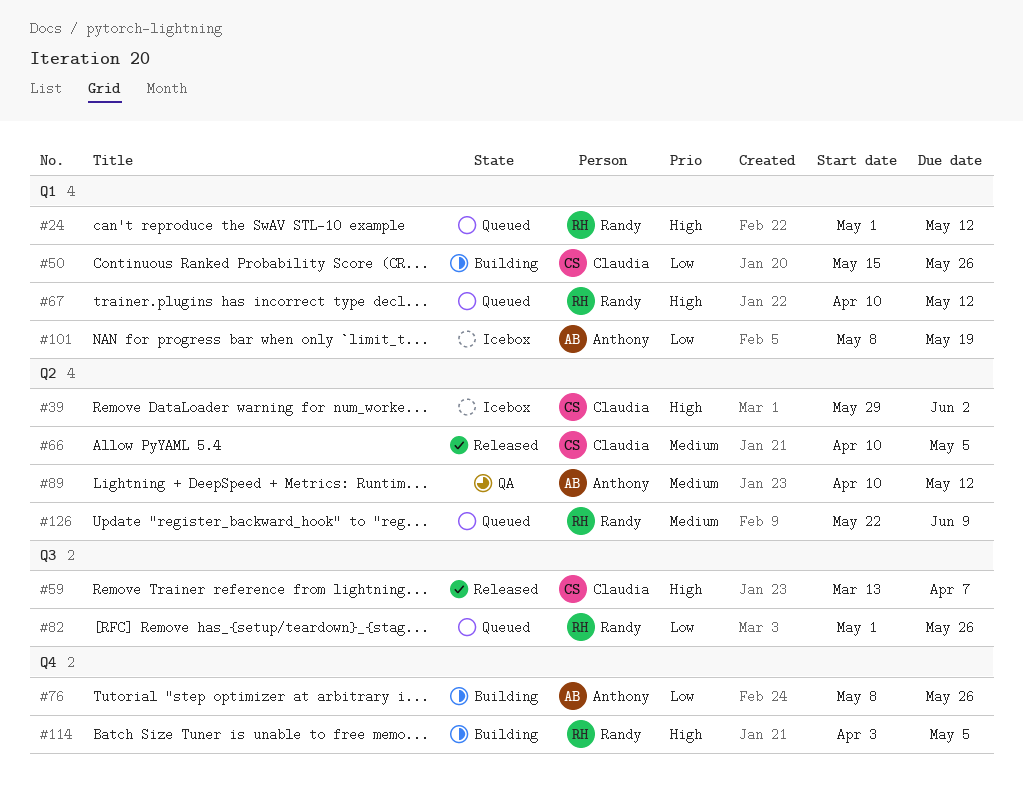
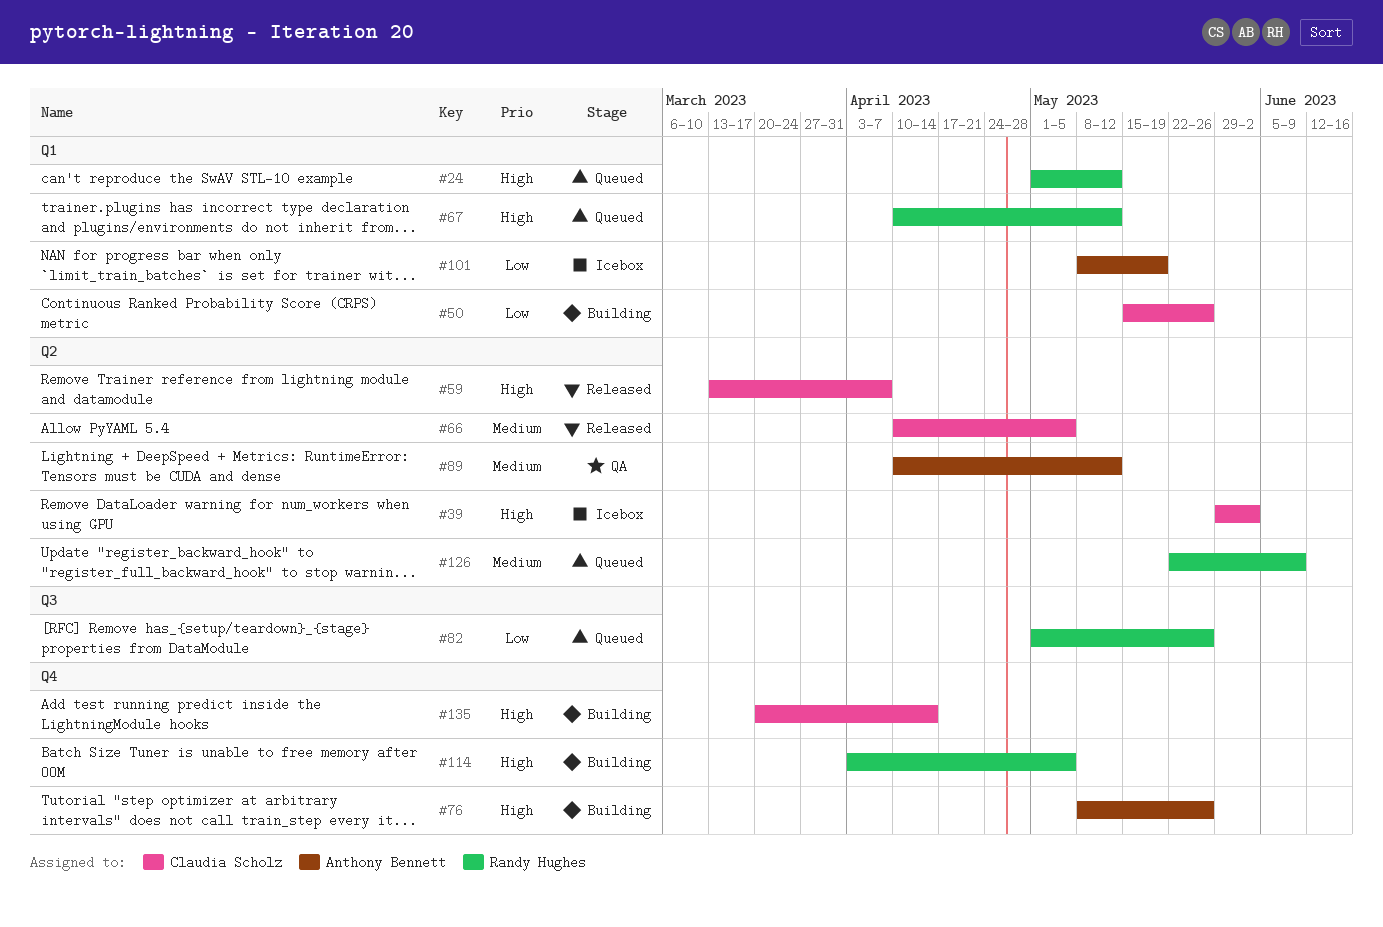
#59, label: Q3 -> Q2
#76, priority: Low -> High
#135: none -> present

